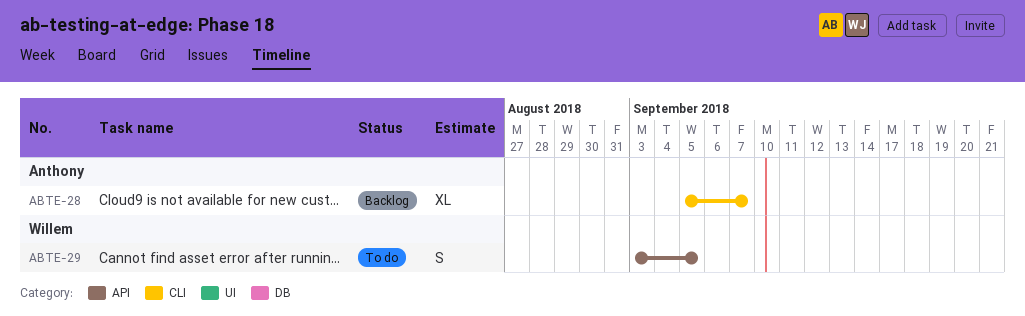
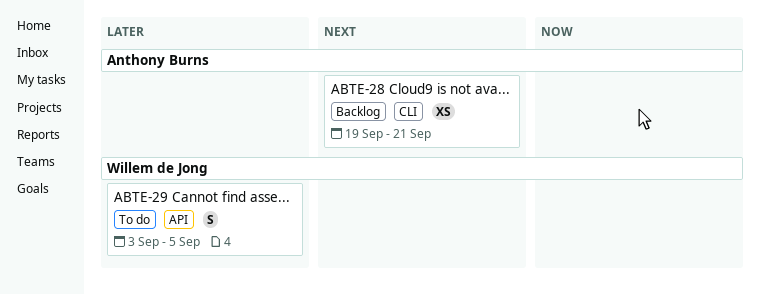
ABTE-28, estimate: XL -> XS
ABTE-28, start: Sep 5 -> Sep 19
ABTE-28, due: Sep 7 -> Sep 21

